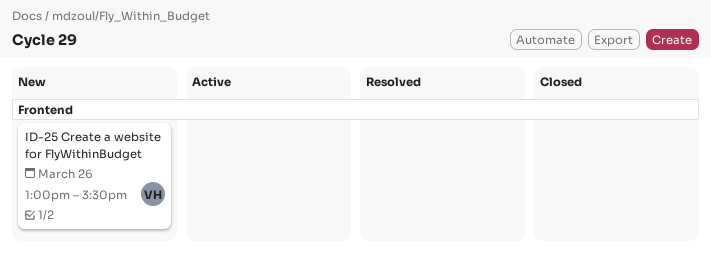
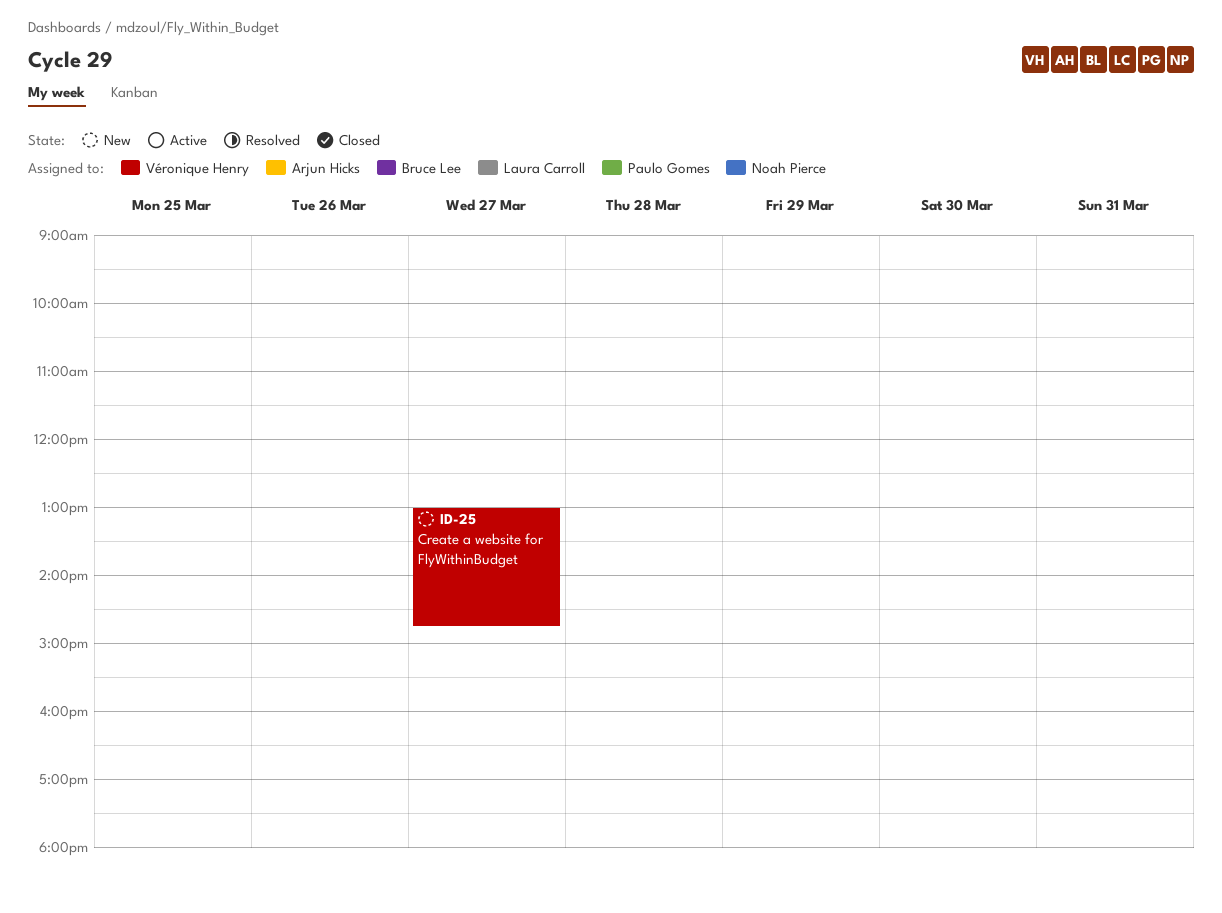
ID-25, day: Mar 26 -> Mar 27
ID-25, ends: 15:30 -> 14:45

